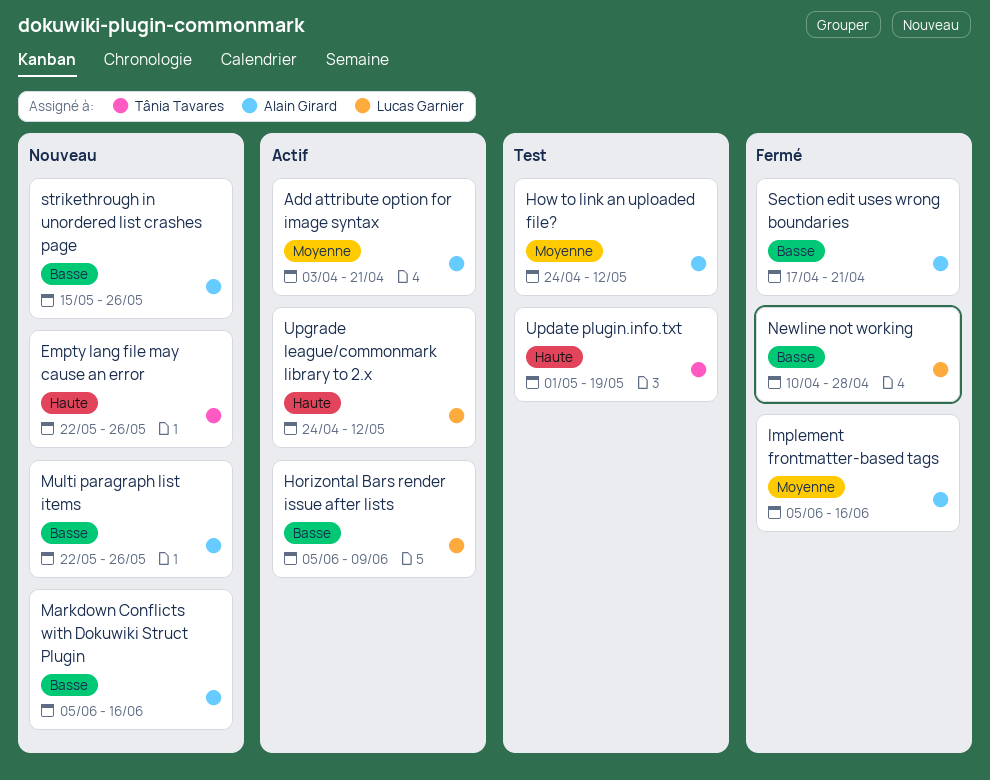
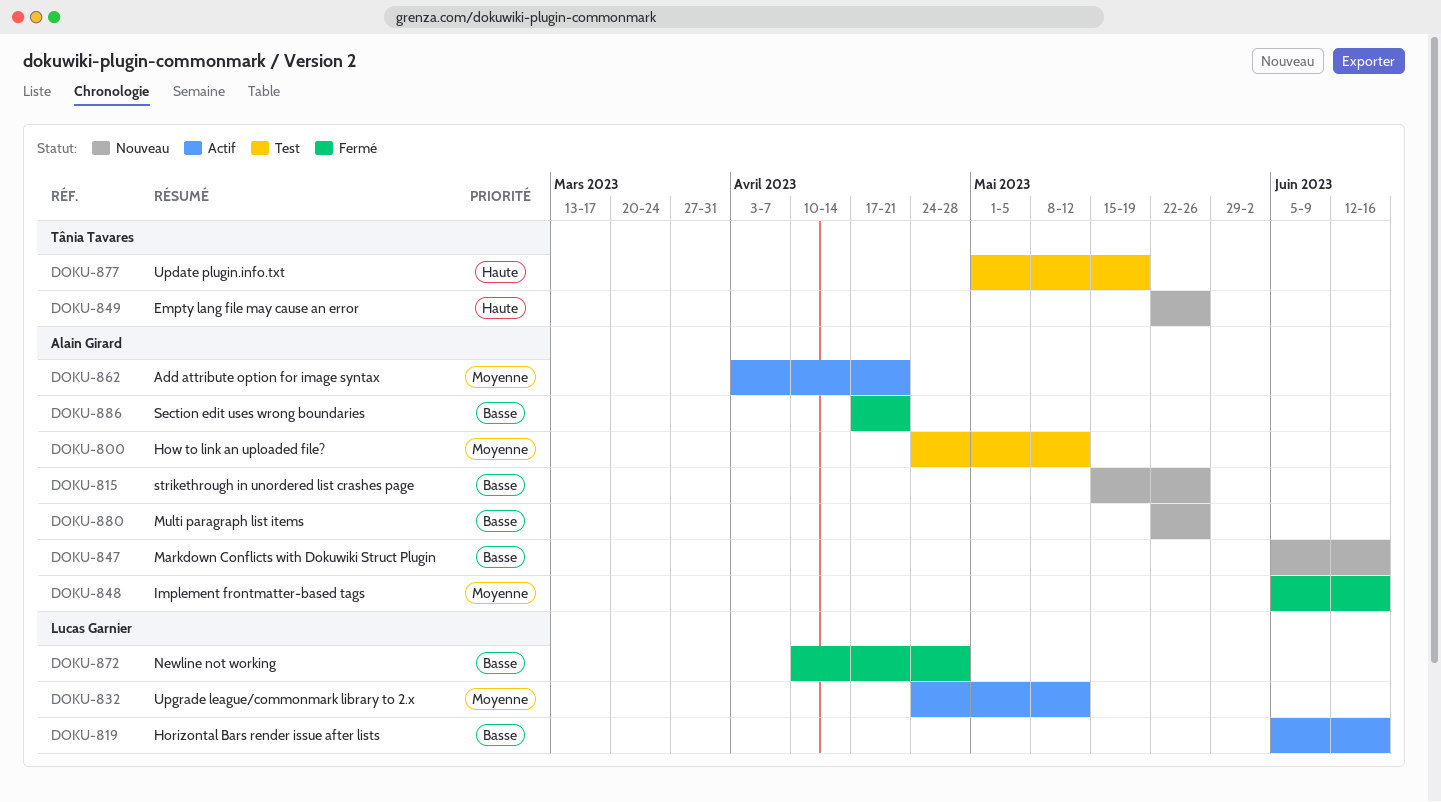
Horizontal Bars render issue after lists, due: Jun 9 -> Jun 16
Upgrade league/commonmark library to 2.x, priority: Haute -> Moyenne

